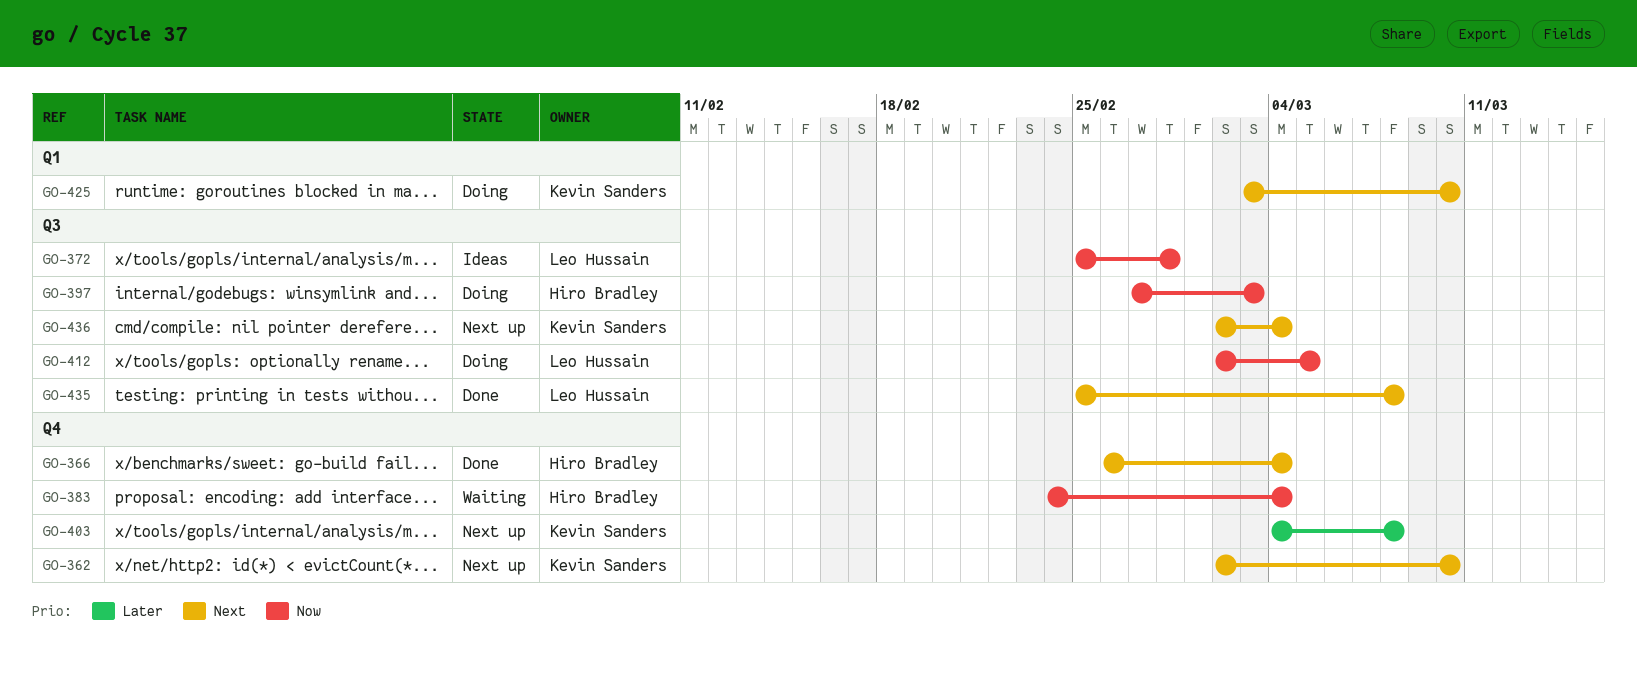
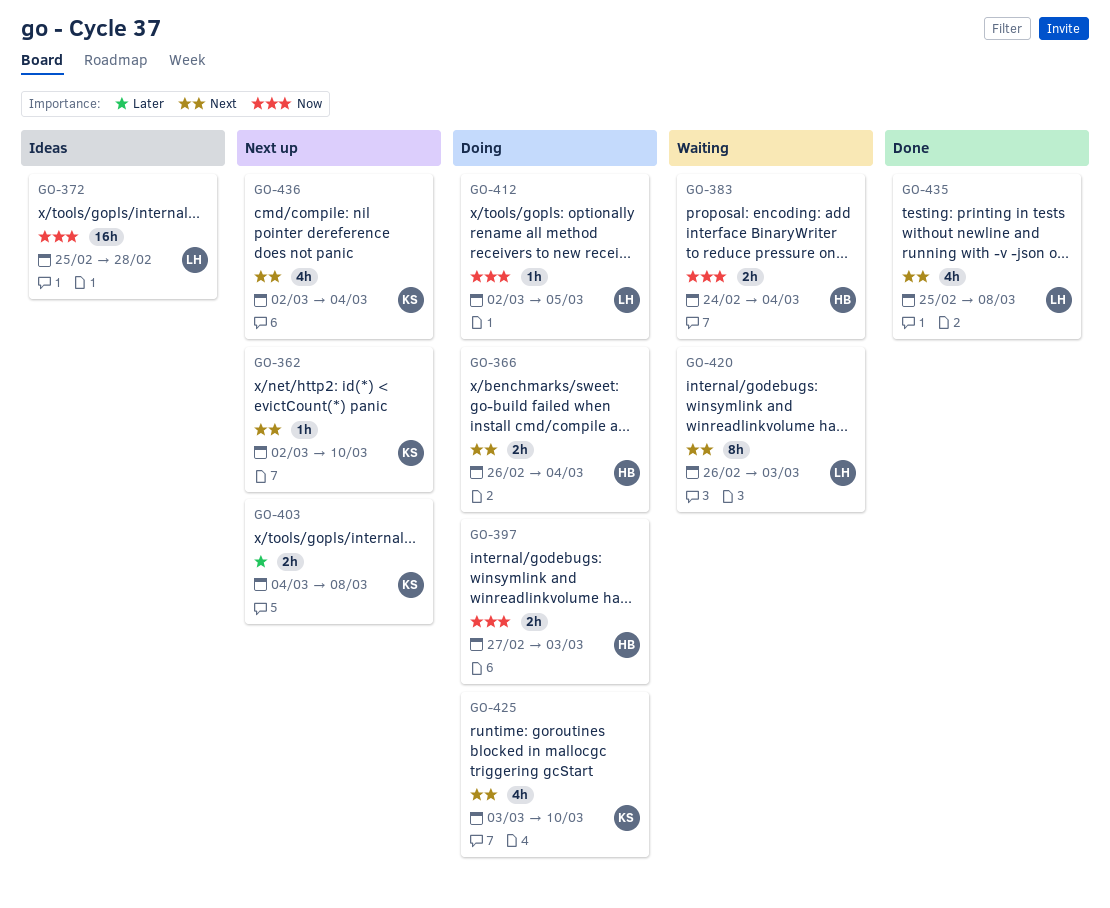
GO-366, status: Done -> Doing
GO-420: none -> present

